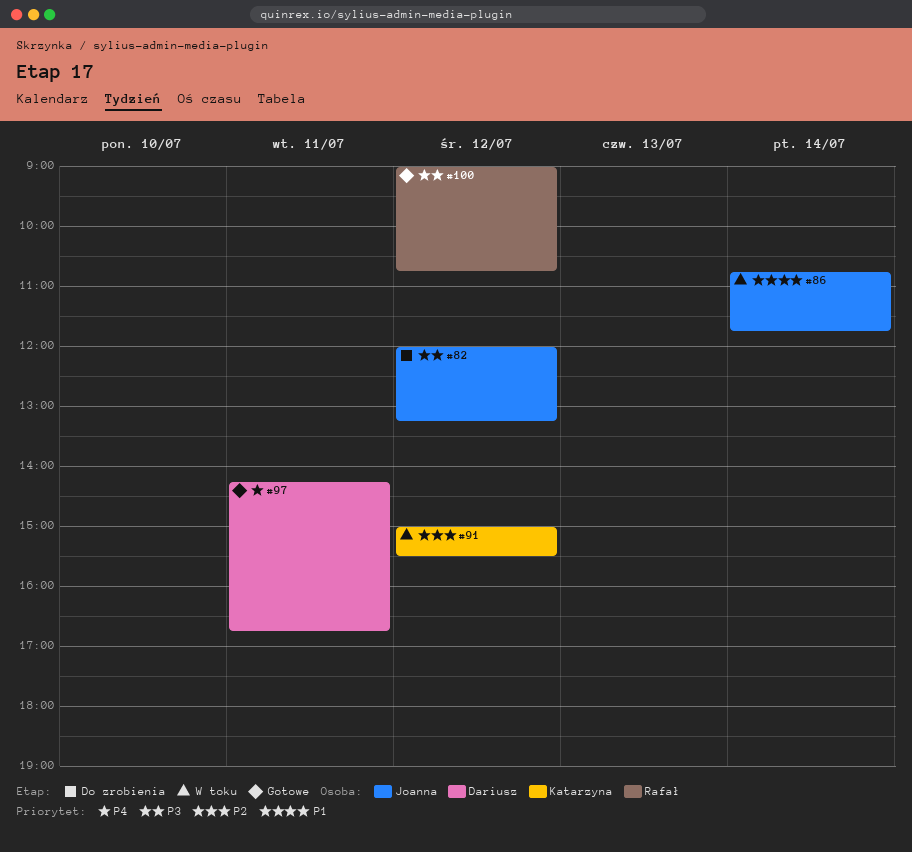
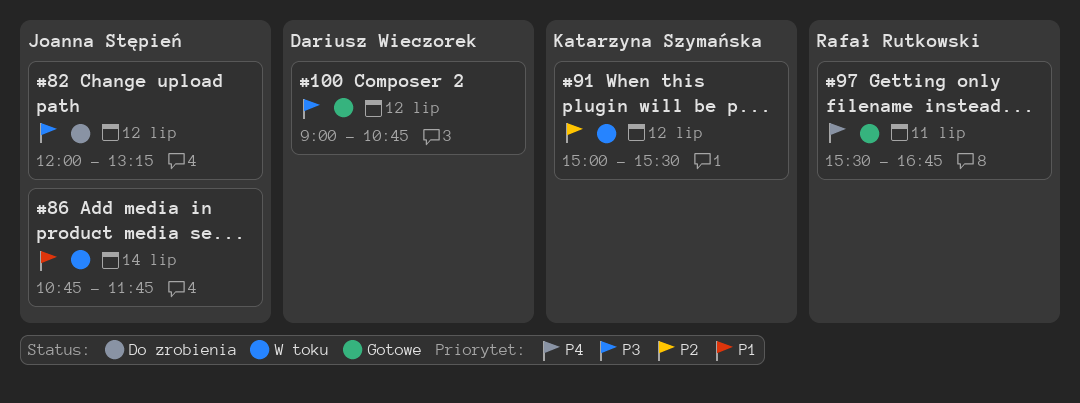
#97, owner: Dariusz Wieczorek -> Rafał Rutkowski
#97, begins: 14:15 -> 15:30
#100, owner: Rafał Rutkowski -> Dariusz Wieczorek

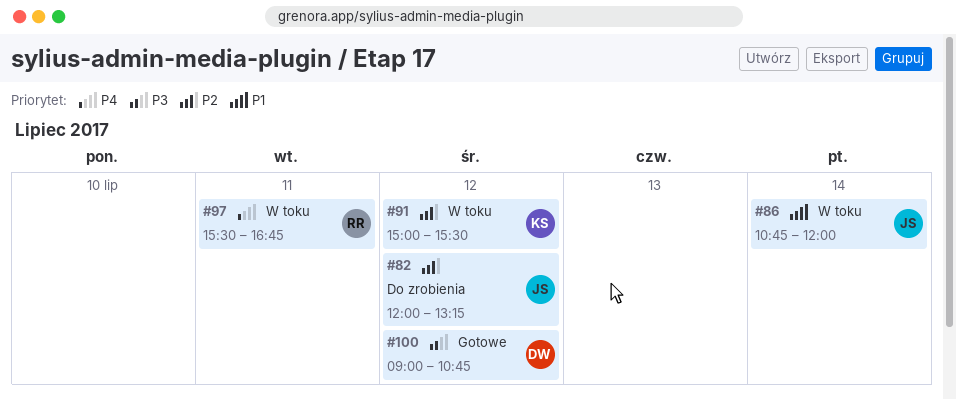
#82, priority: P3 -> P2
#86, ends: 11:45 -> 12:00
#97, status: Gotowe -> W toku

